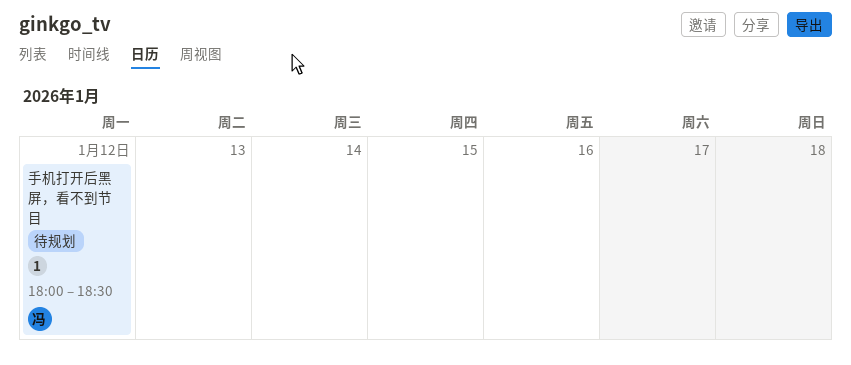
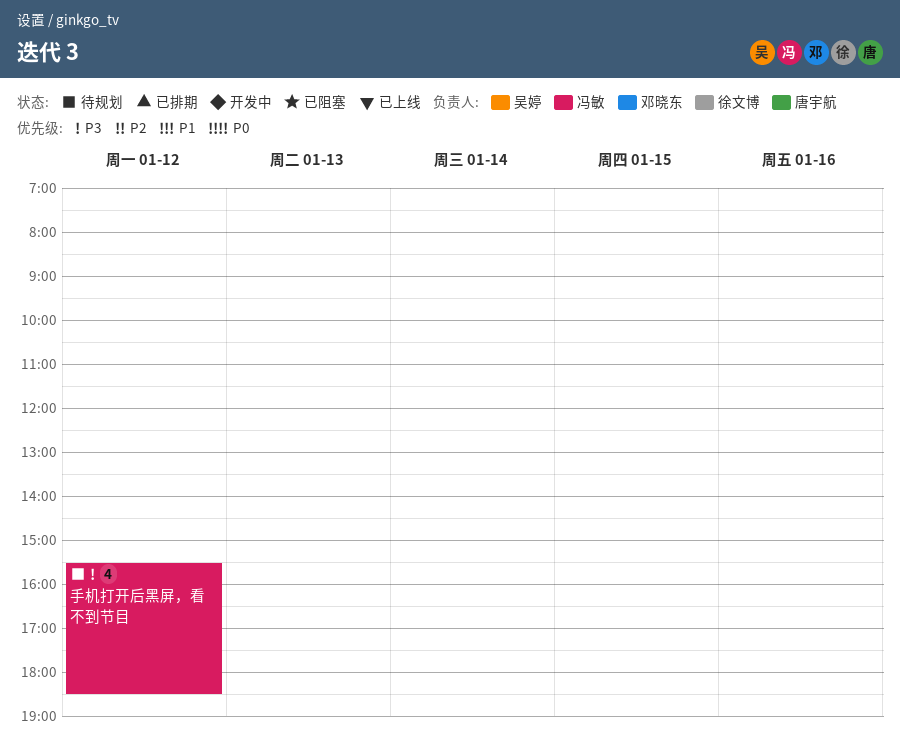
手机打开后黑屏，看不到节目, estimate: 1 -> 4
手机打开后黑屏，看不到节目, begins: 18:00 -> 15:30

